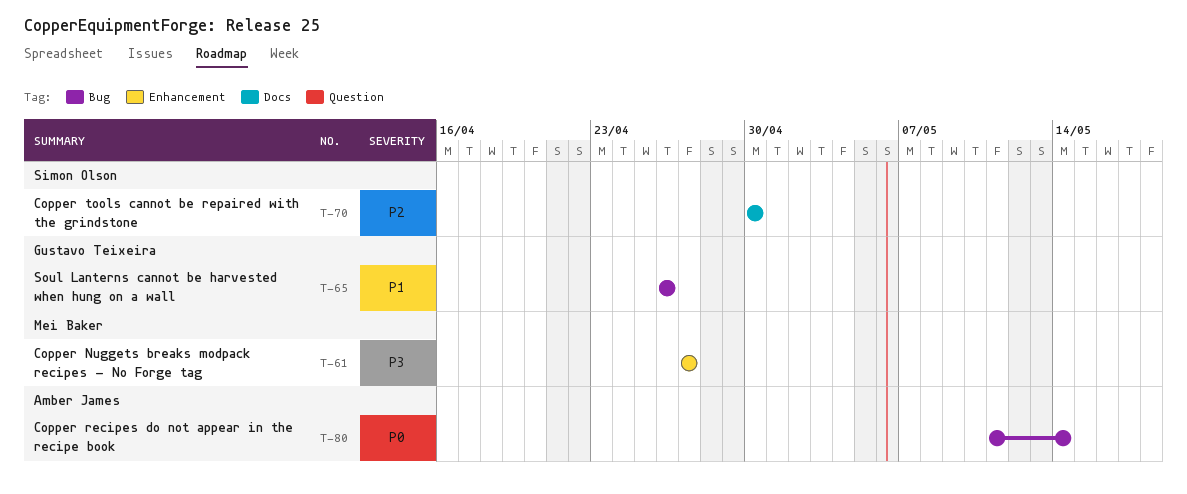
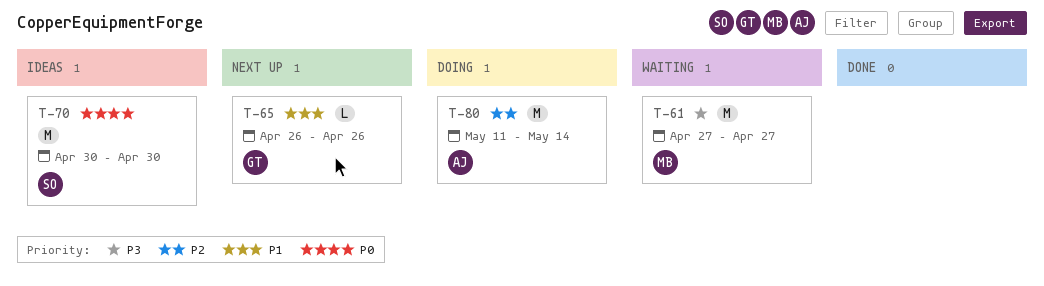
T-70, priority: P2 -> P0
T-80, priority: P0 -> P2

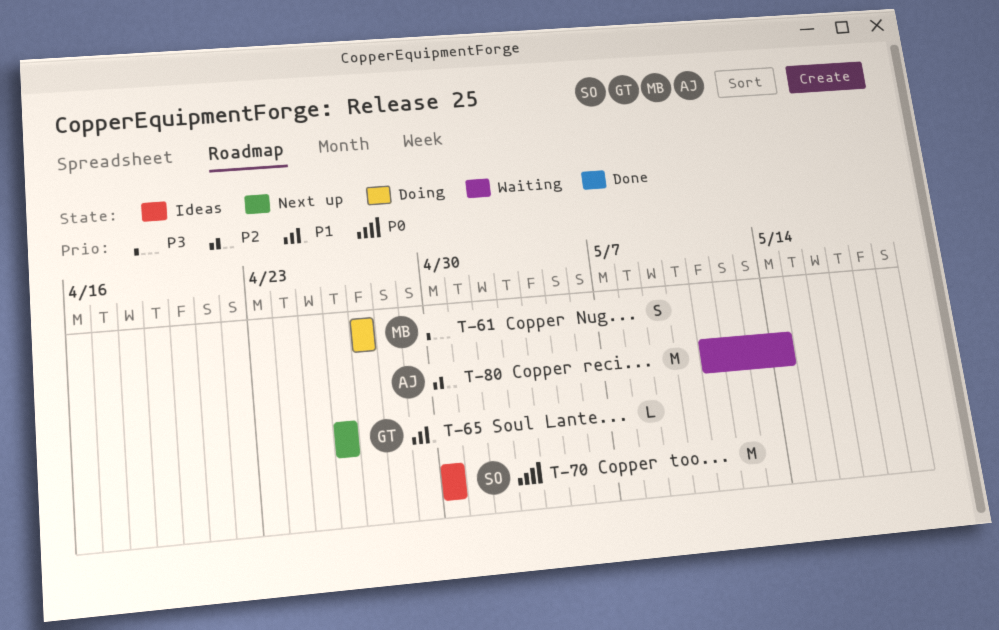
T-61, status: Waiting -> Doing
T-61, estimate: M -> S
T-80, status: Doing -> Waiting

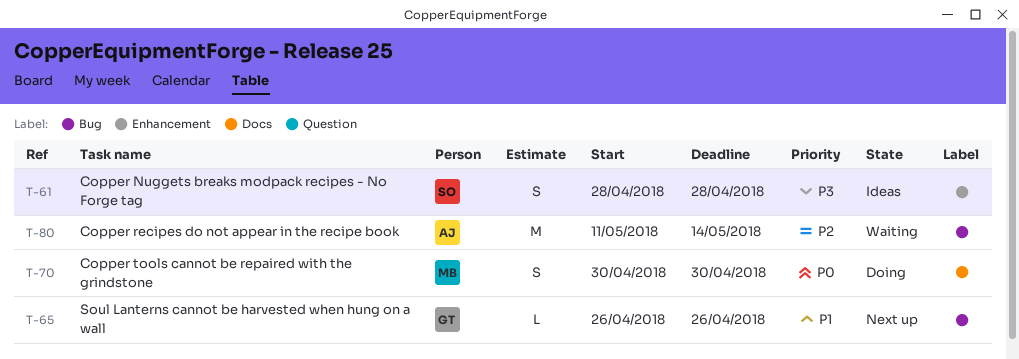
T-61, status: Doing -> Ideas
T-61, owner: MB -> SO
T-61, start: Apr 27 -> Apr 28
T-61, due: Apr 27 -> Apr 28
T-70, status: Ideas -> Doing
T-70, owner: SO -> MB
T-70, estimate: M -> S

